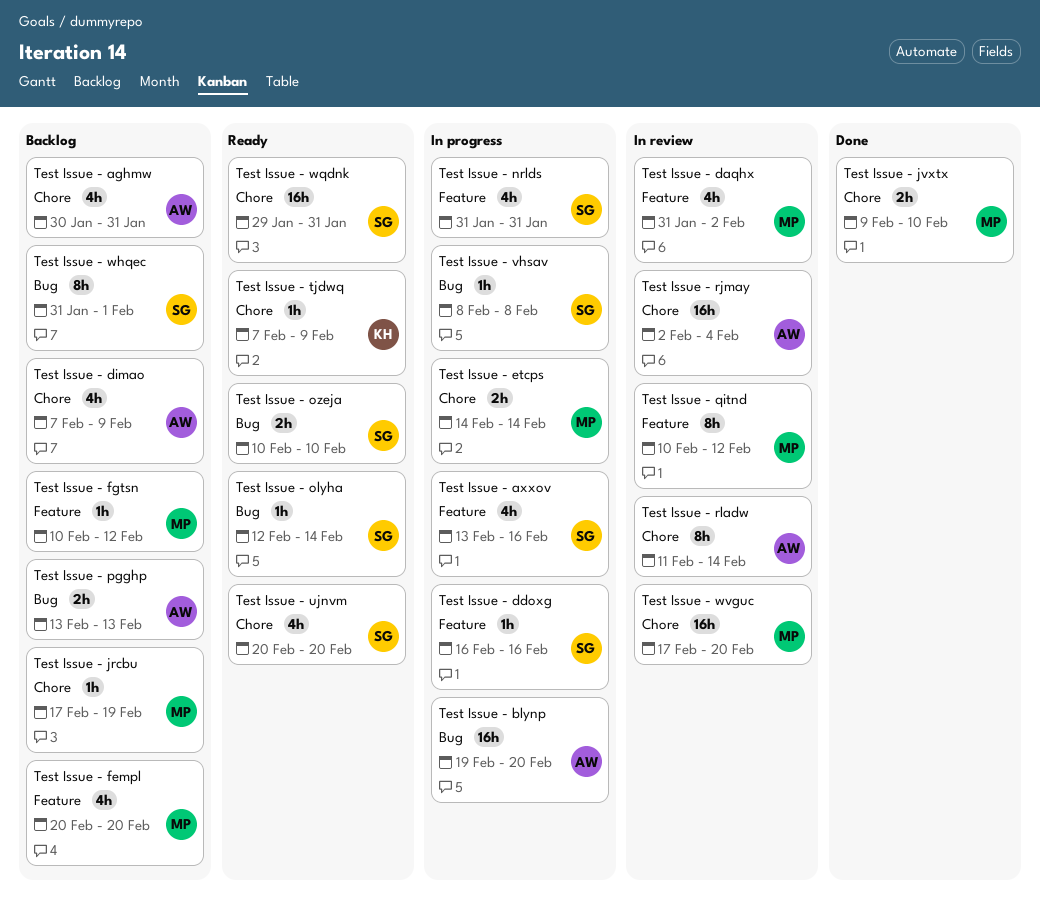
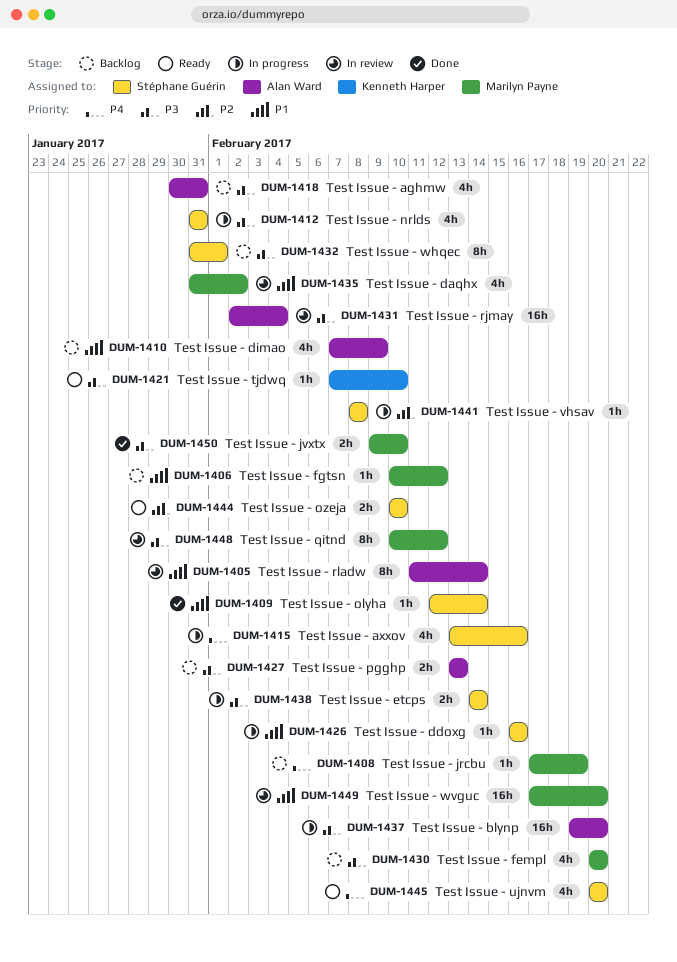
Test Issue - etcps, owner: Marilyn Payne -> Stéphane Guérin
Test Issue - olyha, status: Ready -> Done
Test Issue - tjdwq, due: Feb 9 -> Feb 10
Test Issue - wqdnk: present -> none

